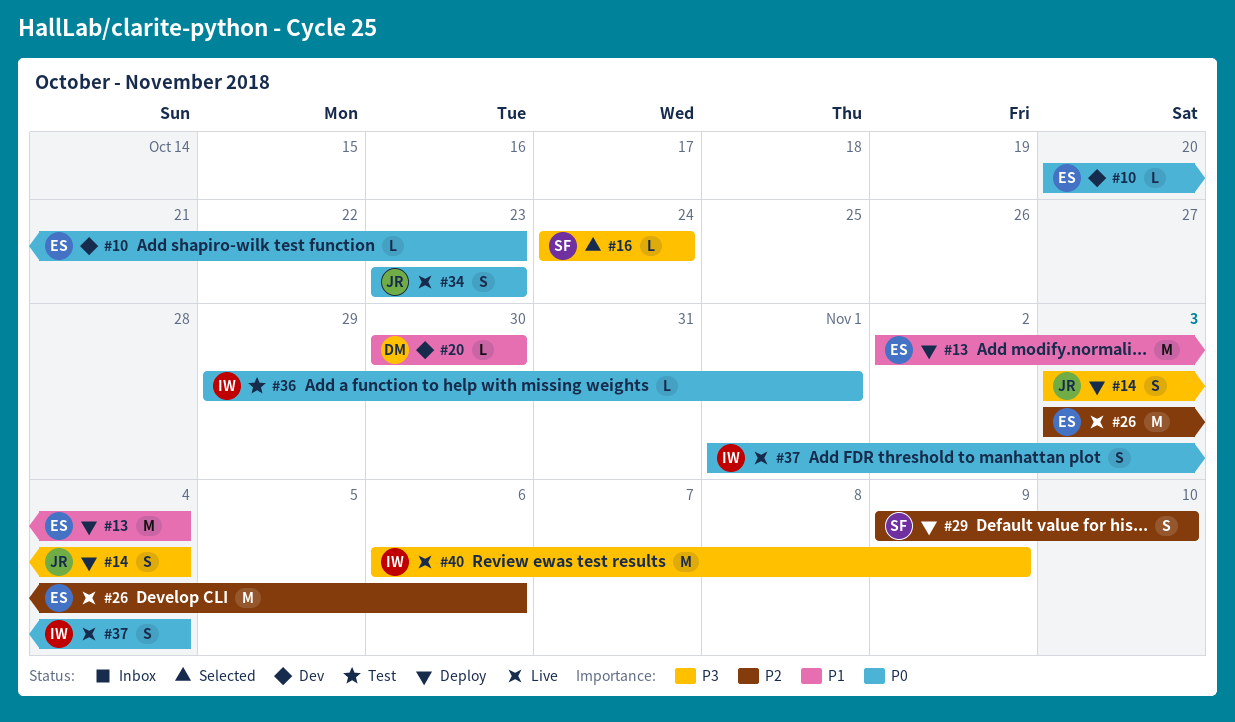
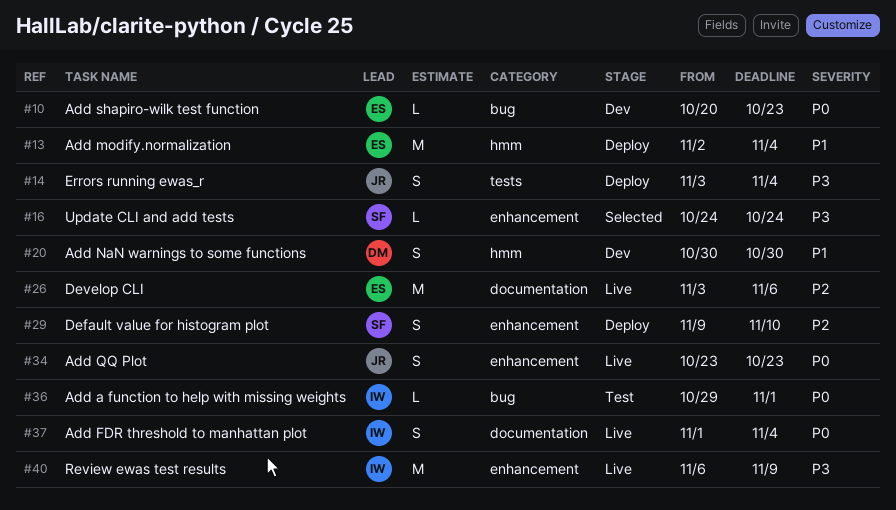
#20, estimate: L -> S

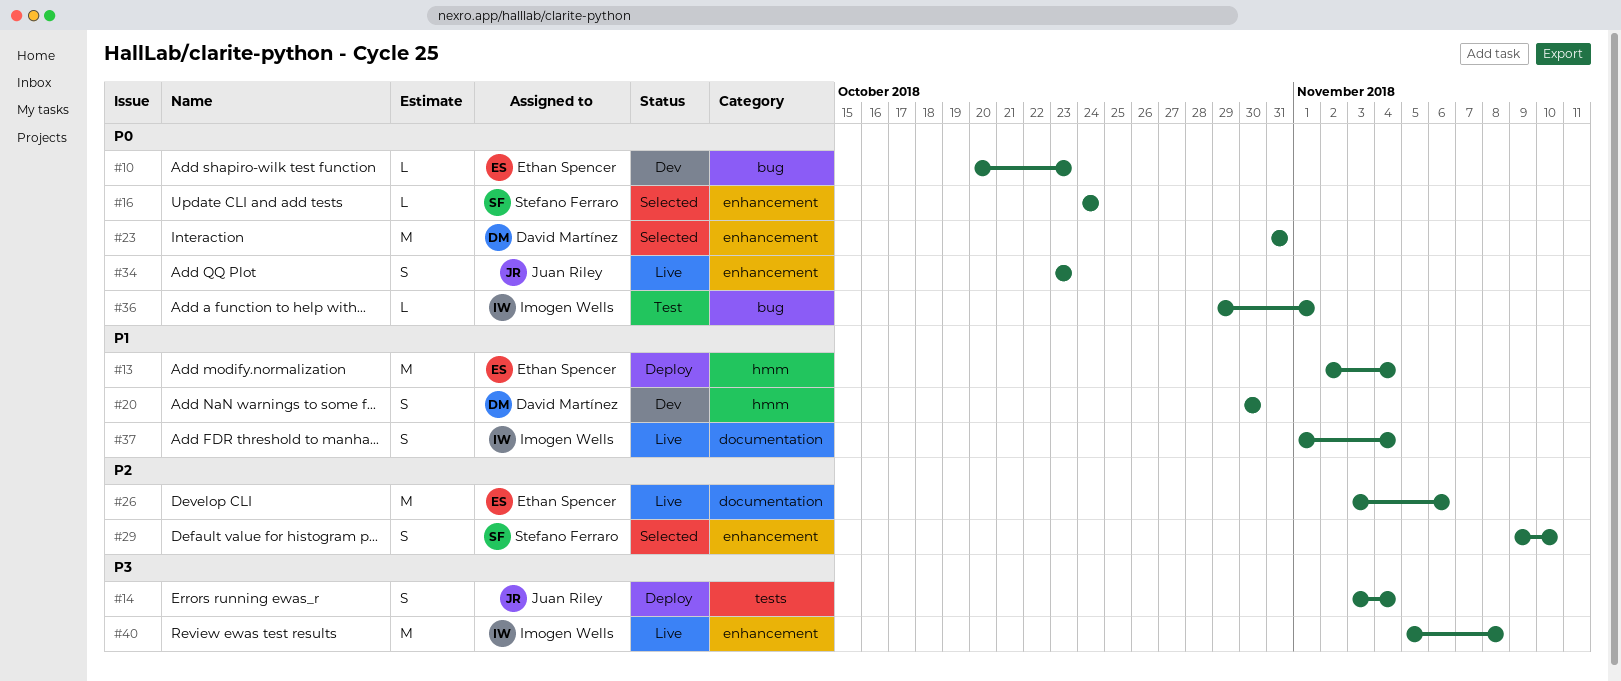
#16, priority: P3 -> P0
#23: none -> present
#29, status: Deploy -> Selected
#37, priority: P0 -> P1
#40, start: Nov 6 -> Nov 5
#40, due: Nov 9 -> Nov 8

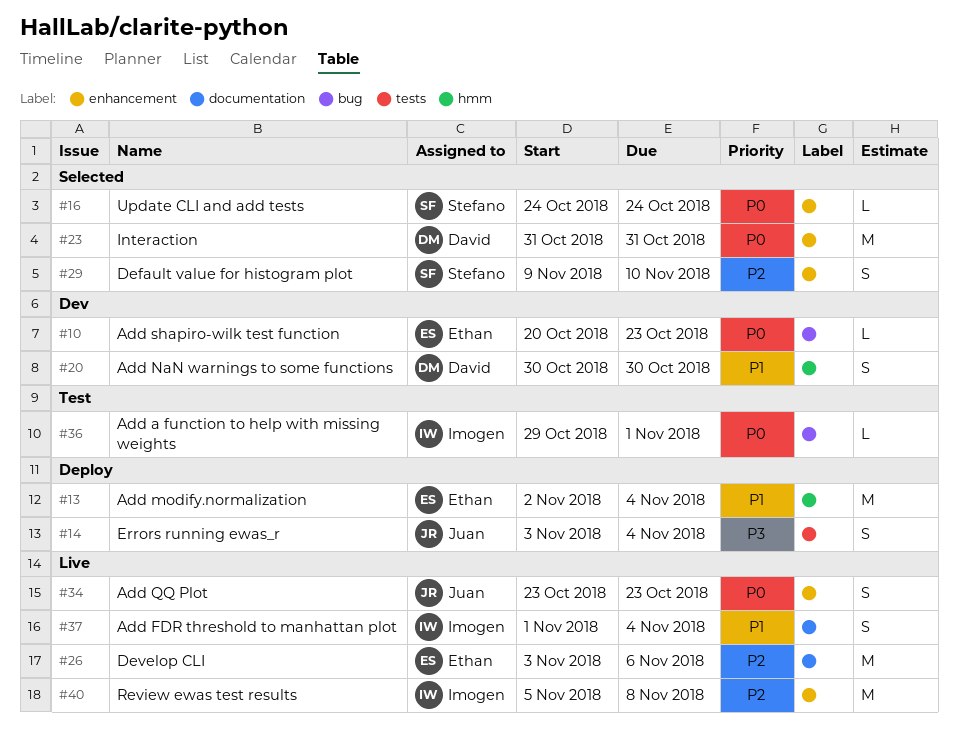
#40, priority: P3 -> P2

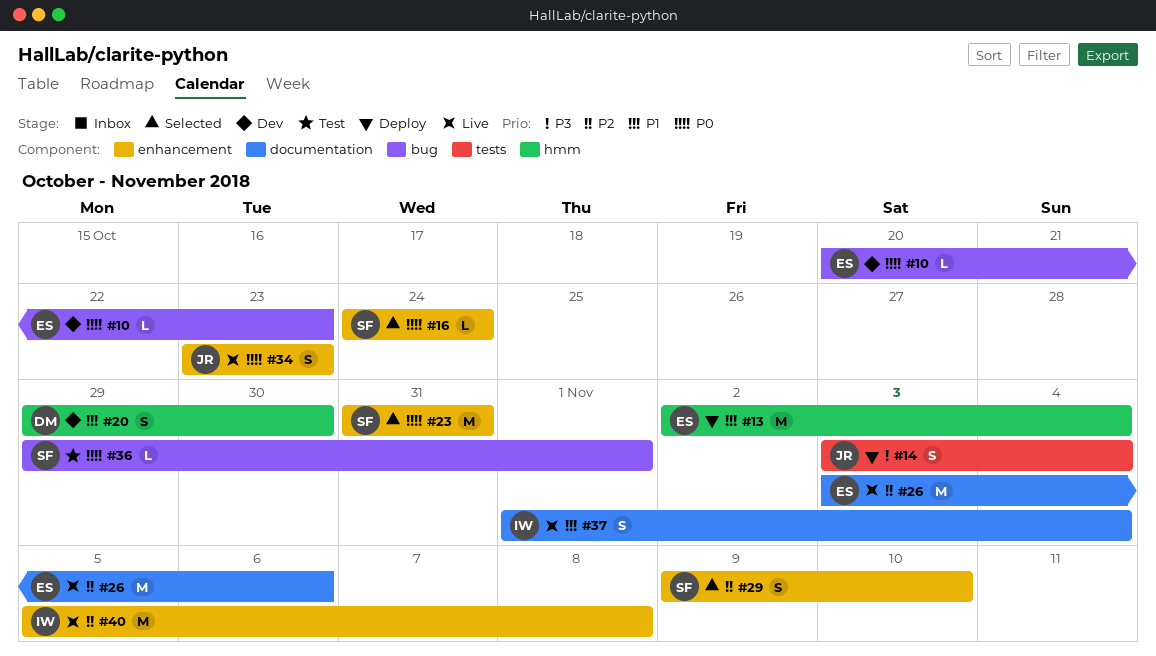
#20, start: Oct 30 -> Oct 29
#23, owner: David -> Stefano
#36, owner: Imogen -> Stefano

